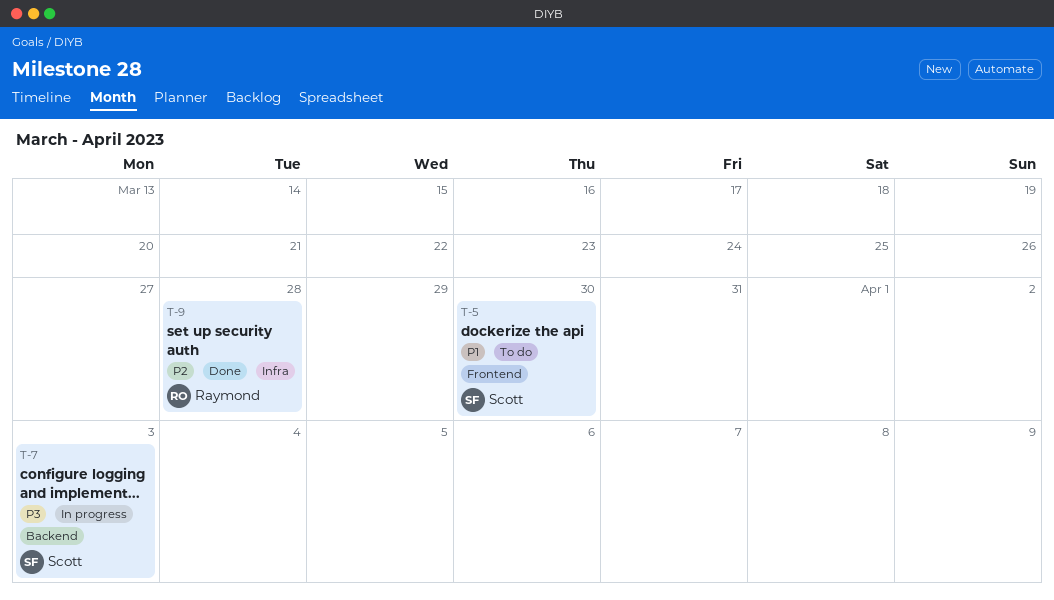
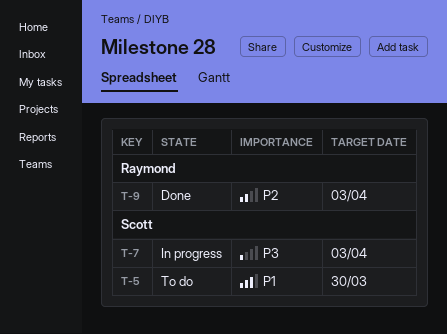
T-9, due: Mar 28 -> Apr 3

